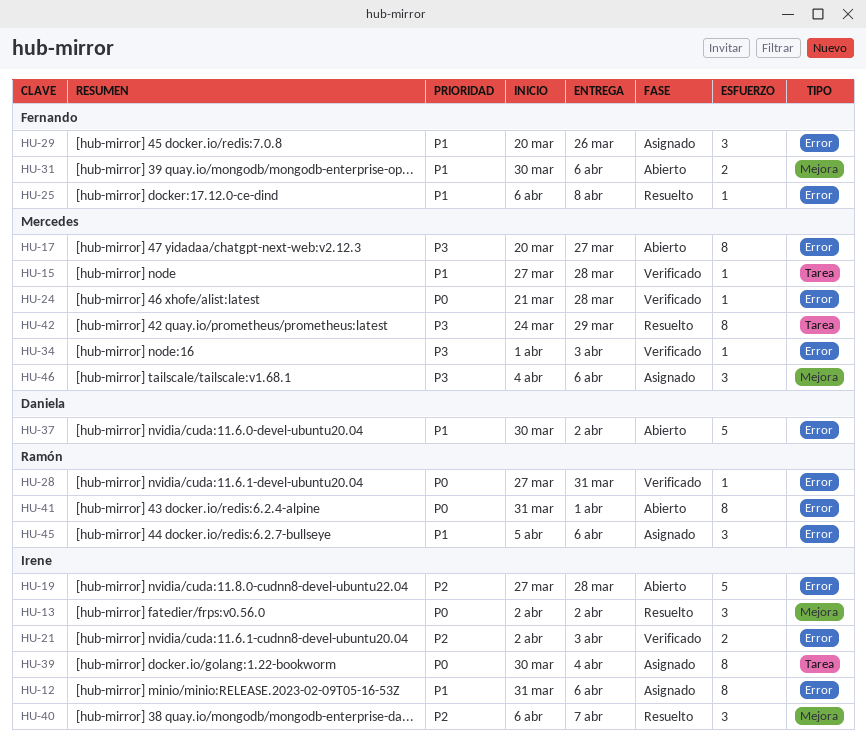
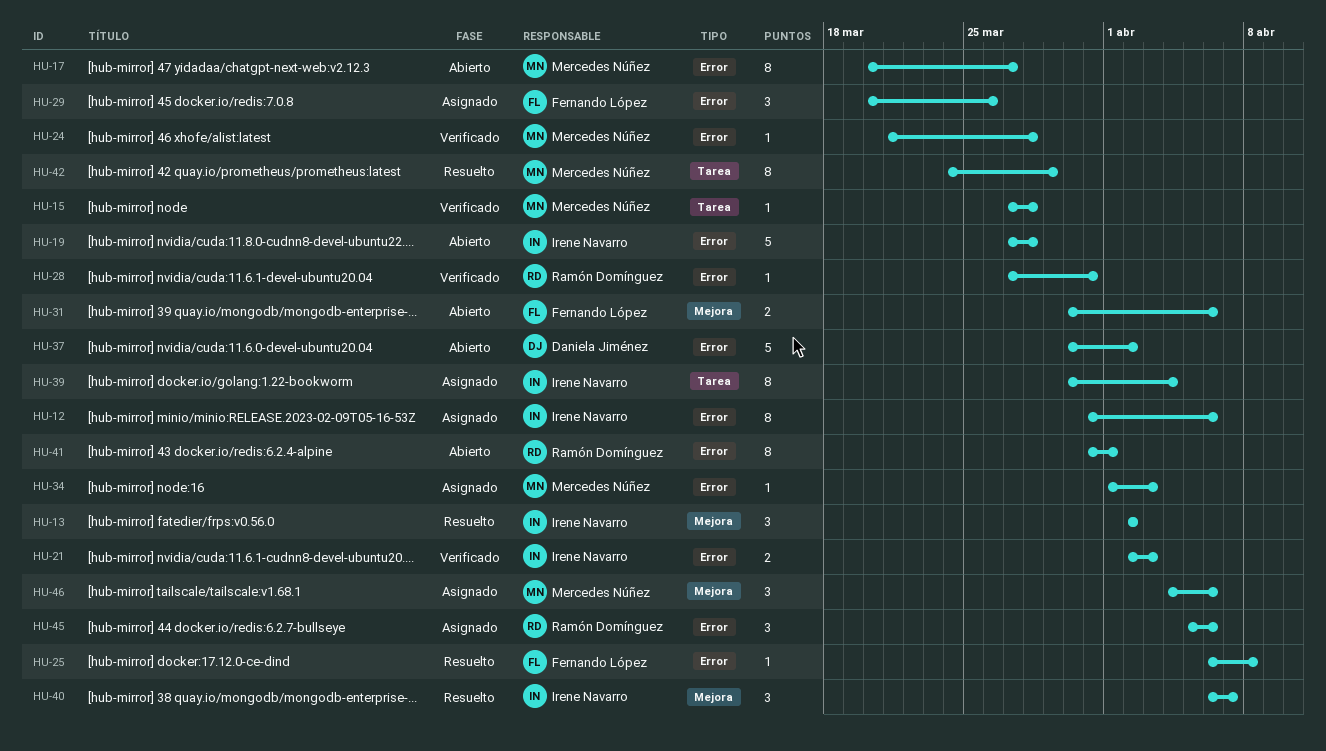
HU-34, status: Verificado -> Asignado

